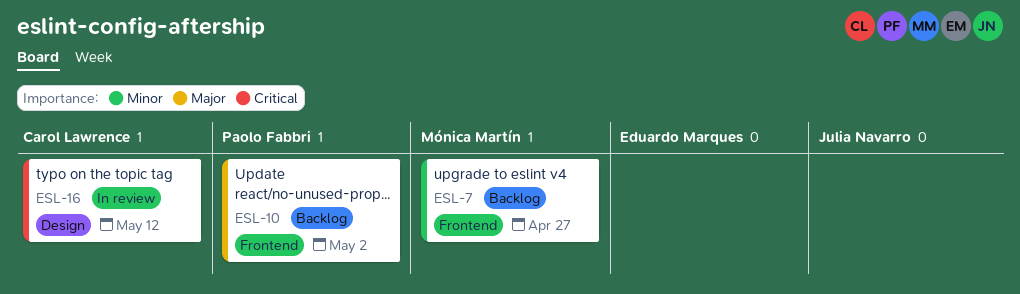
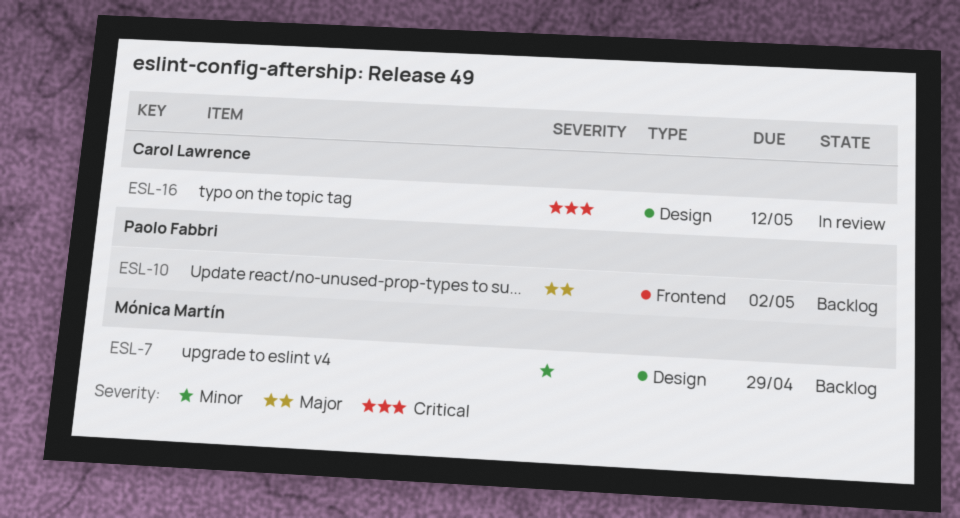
ESL-7, label: Frontend -> Design
ESL-7, due: Apr 27 -> Apr 29

